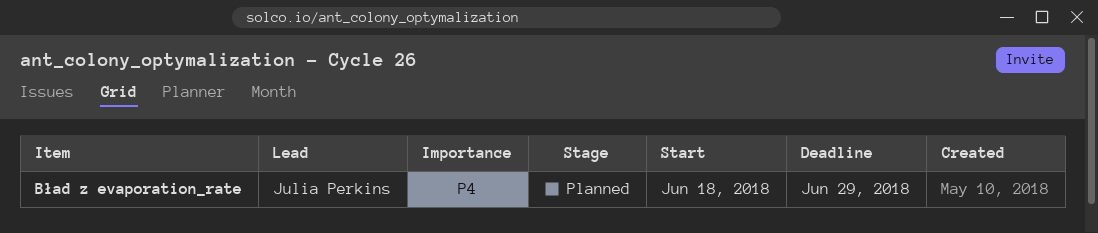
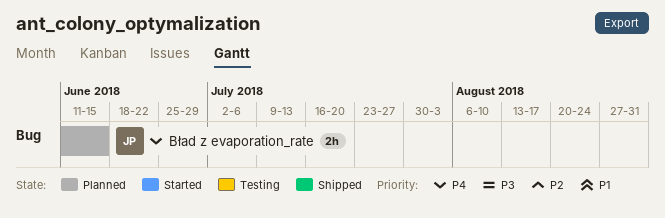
Bład z evaporation_rate, start: Jun 18 -> Jun 11
Bład z evaporation_rate, due: Jun 29 -> Jun 15

